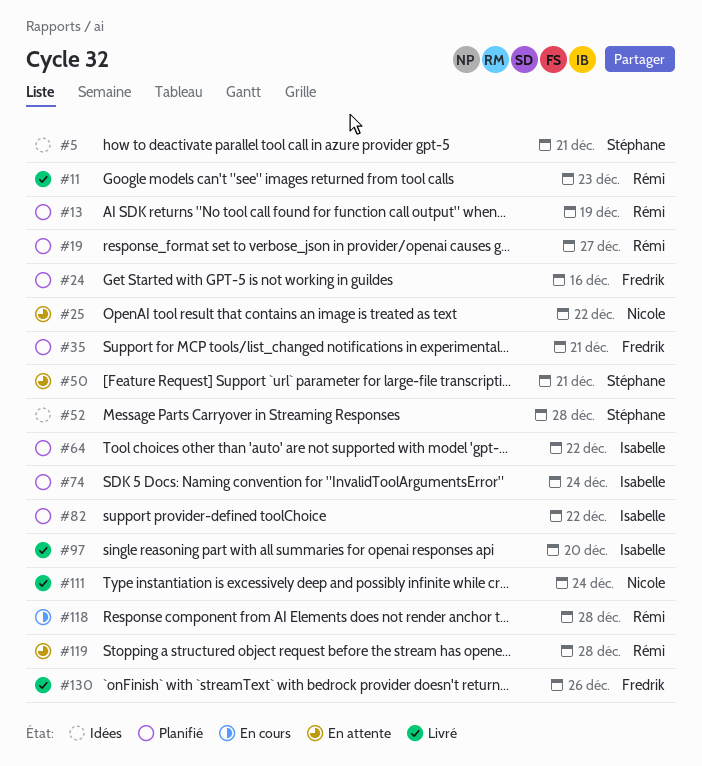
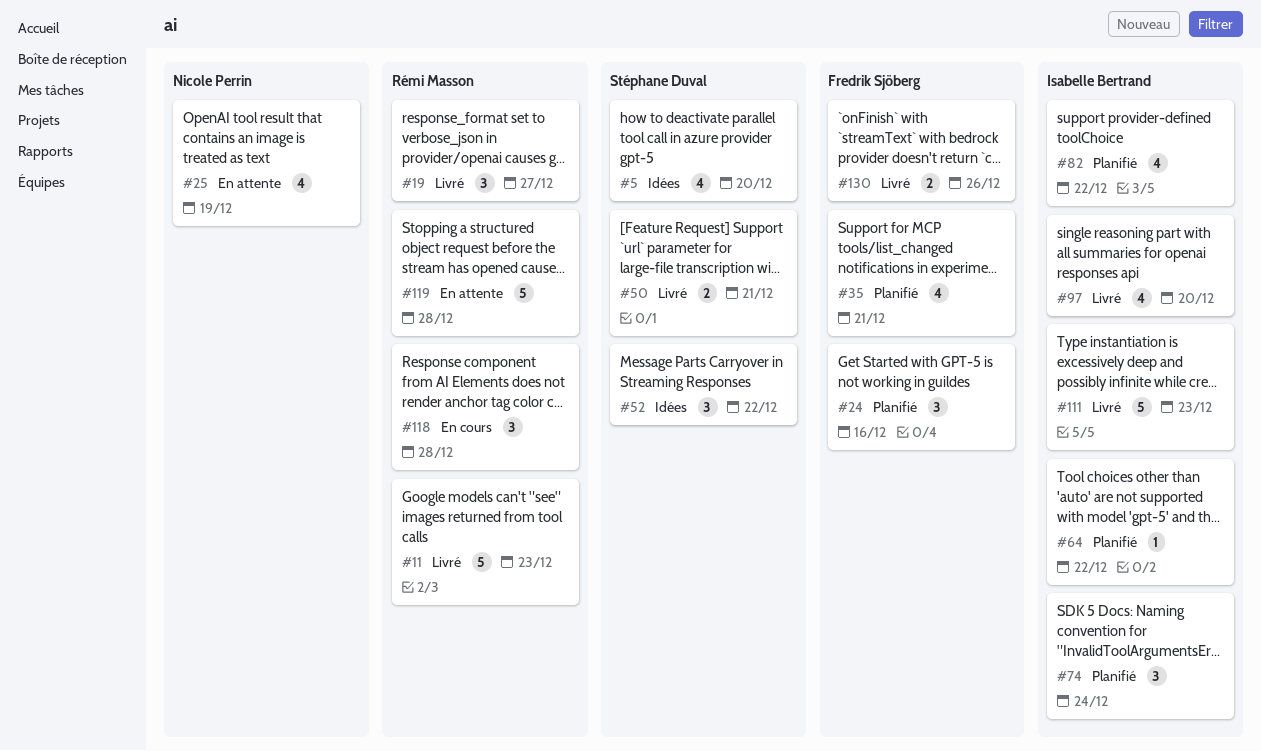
#5, due: Dec 21 -> Dec 20
#13: present -> none
#19, status: Planifié -> Livré
#25, due: Dec 22 -> Dec 19
#50, status: En attente -> Livré
#52, due: Dec 28 -> Dec 22
#111, owner: Nicole Perrin -> Isabelle Bertrand
#111, due: Dec 24 -> Dec 23

